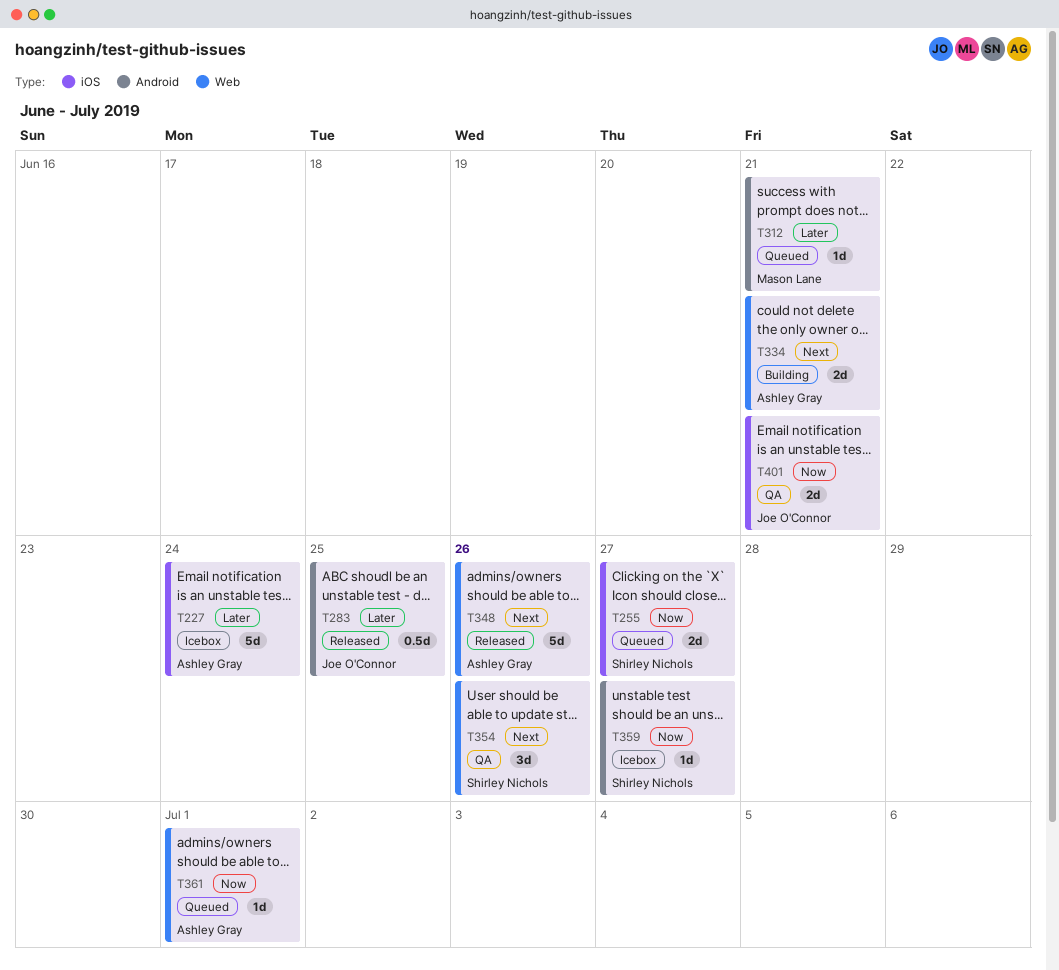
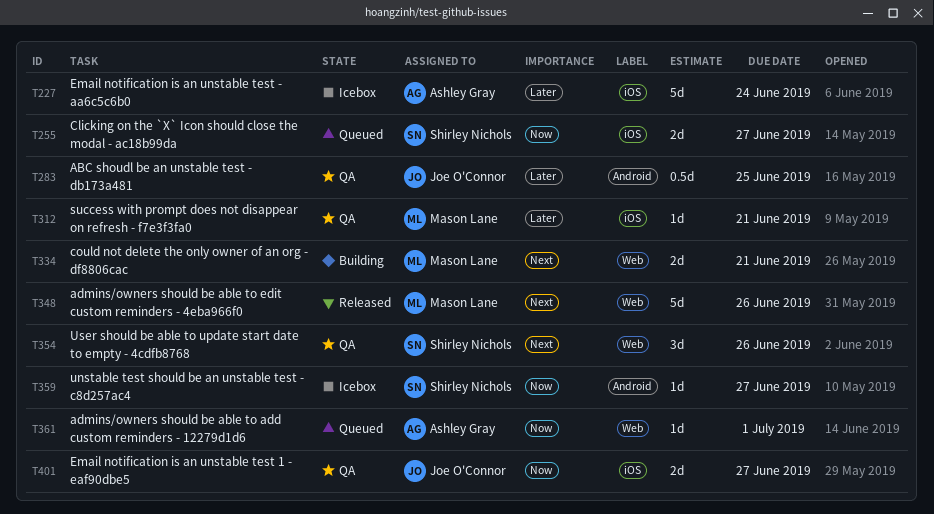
T283, status: Released -> QA
T312, status: Queued -> QA
T312, label: Android -> iOS
T334, owner: Ashley Gray -> Mason Lane
T348, owner: Ashley Gray -> Mason Lane
T401, due: Jun 21 -> Jun 27

